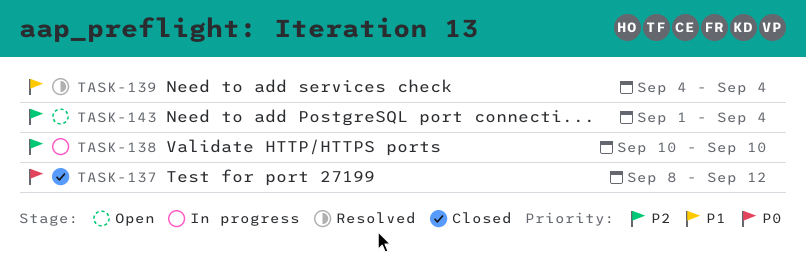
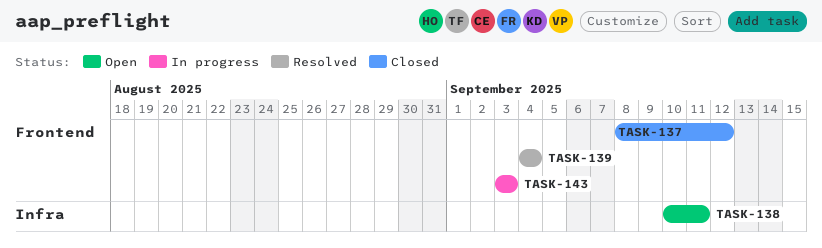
TASK-138, status: In progress -> Open
TASK-138, due: Sep 10 -> Sep 11
TASK-143, status: Open -> In progress
TASK-143, start: Sep 1 -> Sep 3
TASK-143, due: Sep 4 -> Sep 3

